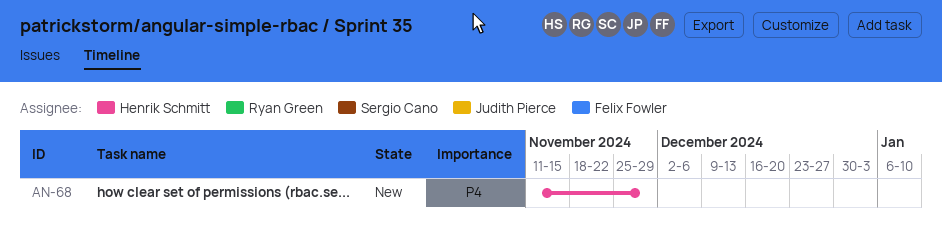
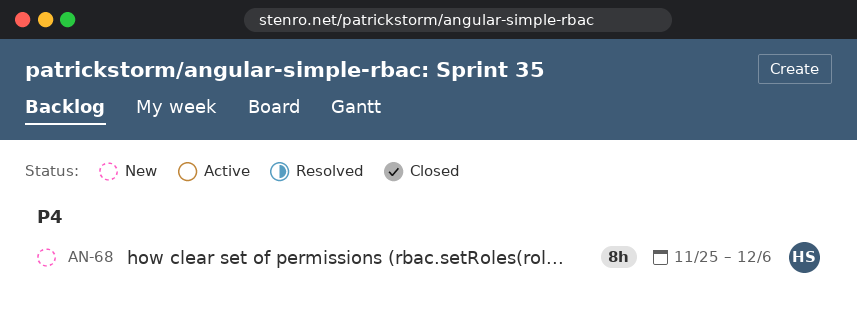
AN-68, start: Nov 11 -> Nov 25
AN-68, due: Nov 29 -> Dec 6

